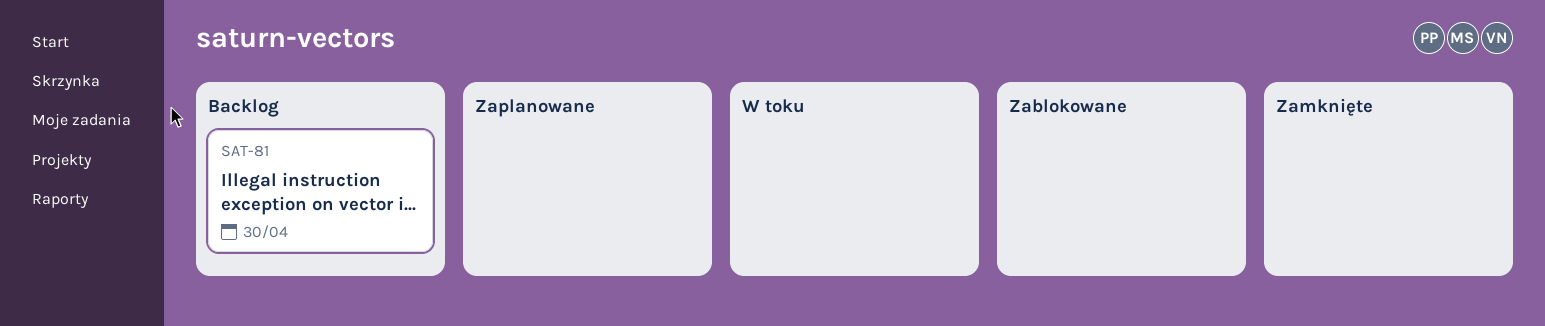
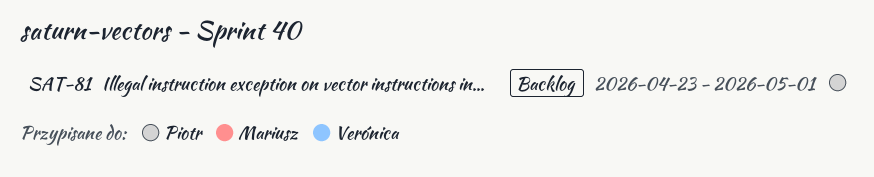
SAT-81, due: Apr 30 -> May 1

